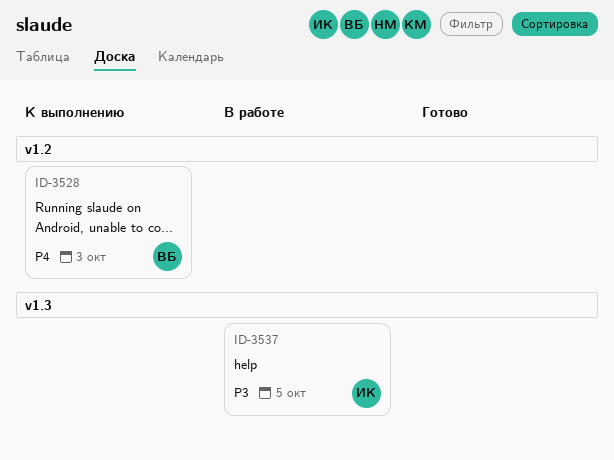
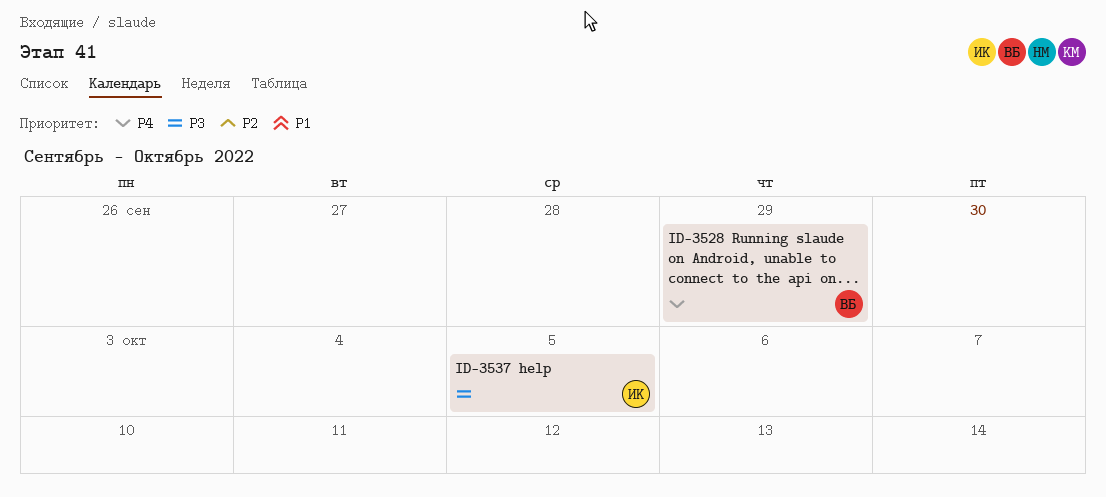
ID-3528, due: Oct 3 -> Sep 29

